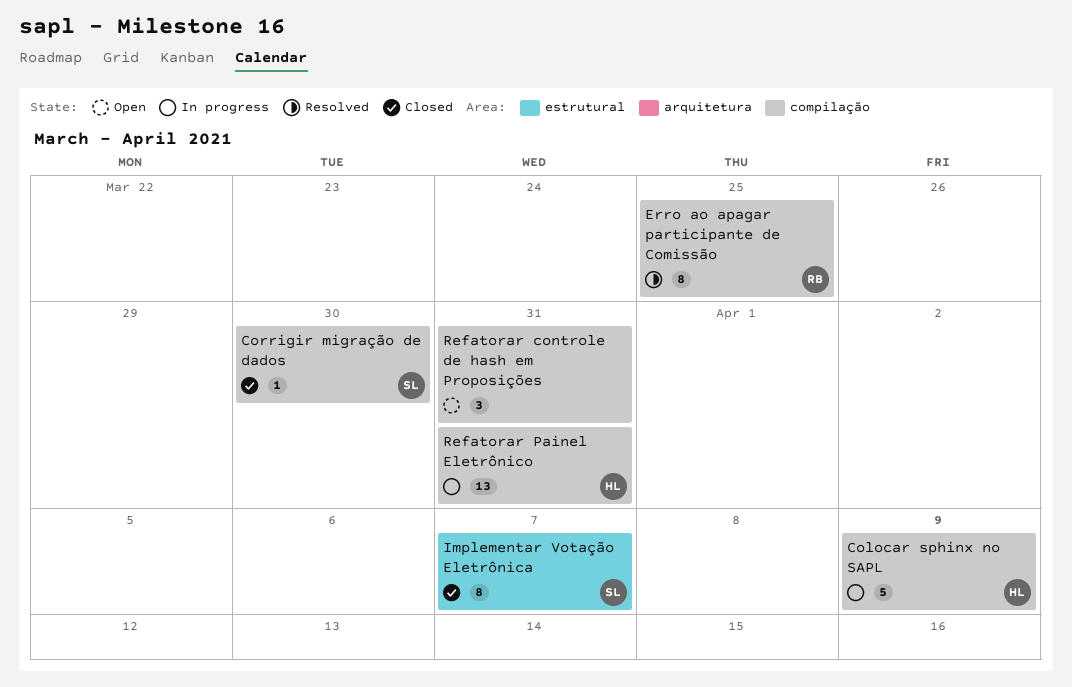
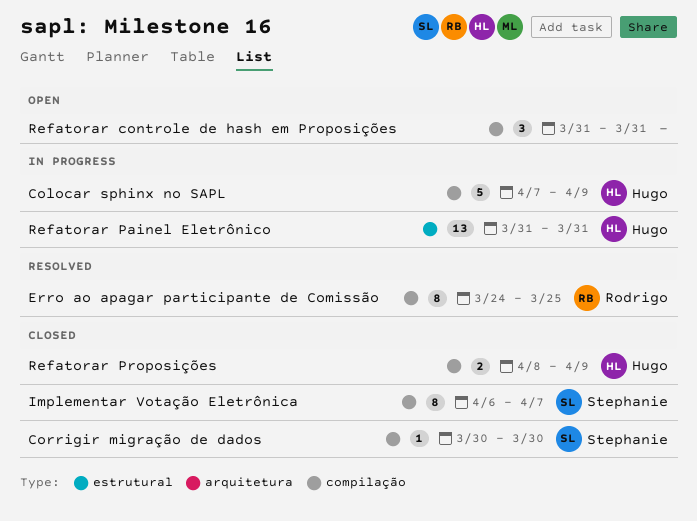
Implementar Votação Eletrônica, label: estrutural -> compilação
Refatorar Painel Eletrônico, label: compilação -> estrutural
Refatorar Proposições: none -> present

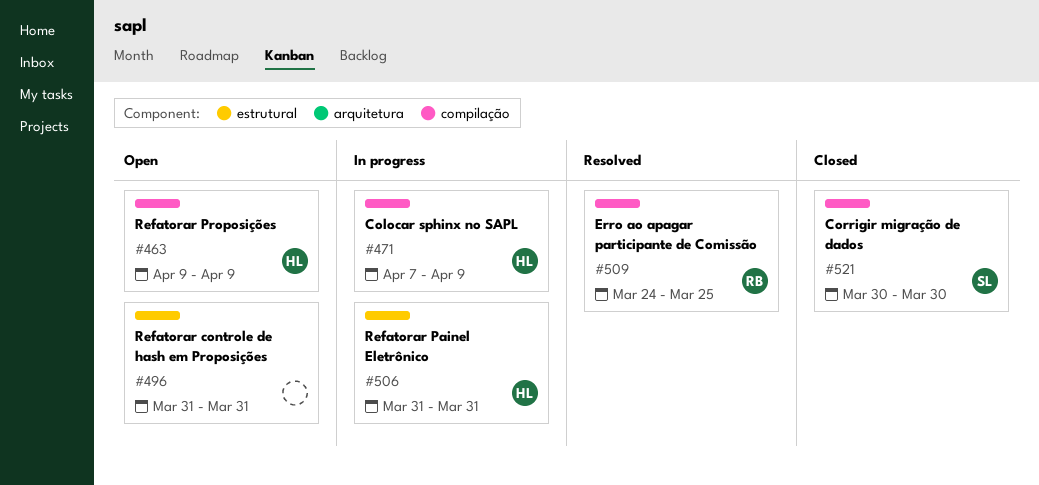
Implementar Votação Eletrônica: present -> none
Refatorar controle de hash em Proposições, label: compilação -> estrutural
Refatorar Proposições, status: Closed -> Open
Refatorar Proposições, start: Apr 8 -> Apr 9

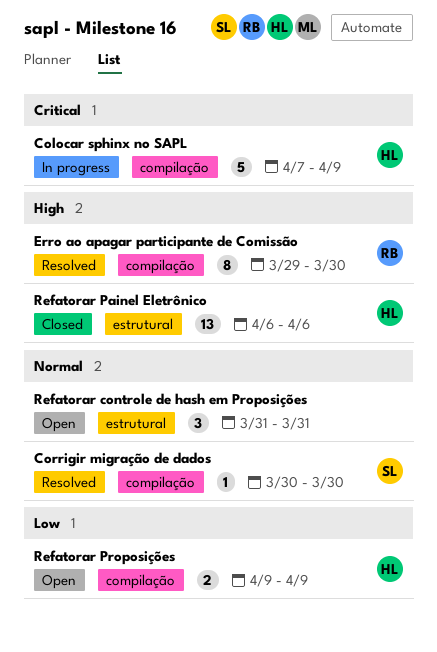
Corrigir migração de dados, status: Closed -> Resolved
Erro ao apagar participante de Comissão, start: Mar 24 -> Mar 29
Erro ao apagar participante de Comissão, due: Mar 25 -> Mar 30
Refatorar Painel Eletrônico, status: In progress -> Closed
Refatorar Painel Eletrônico, start: Mar 31 -> Apr 6
Refatorar Painel Eletrônico, due: Mar 31 -> Apr 6

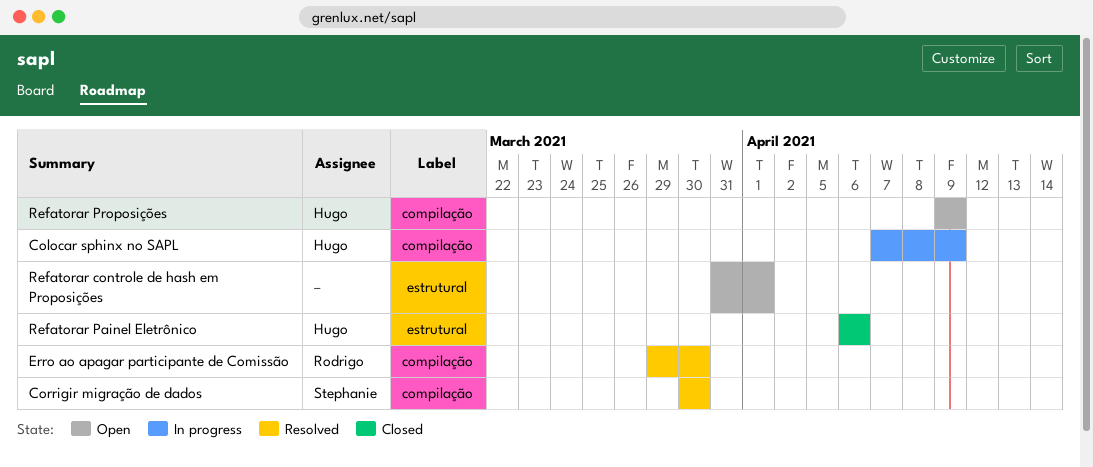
Refatorar controle de hash em Proposições, due: Mar 31 -> Apr 1

